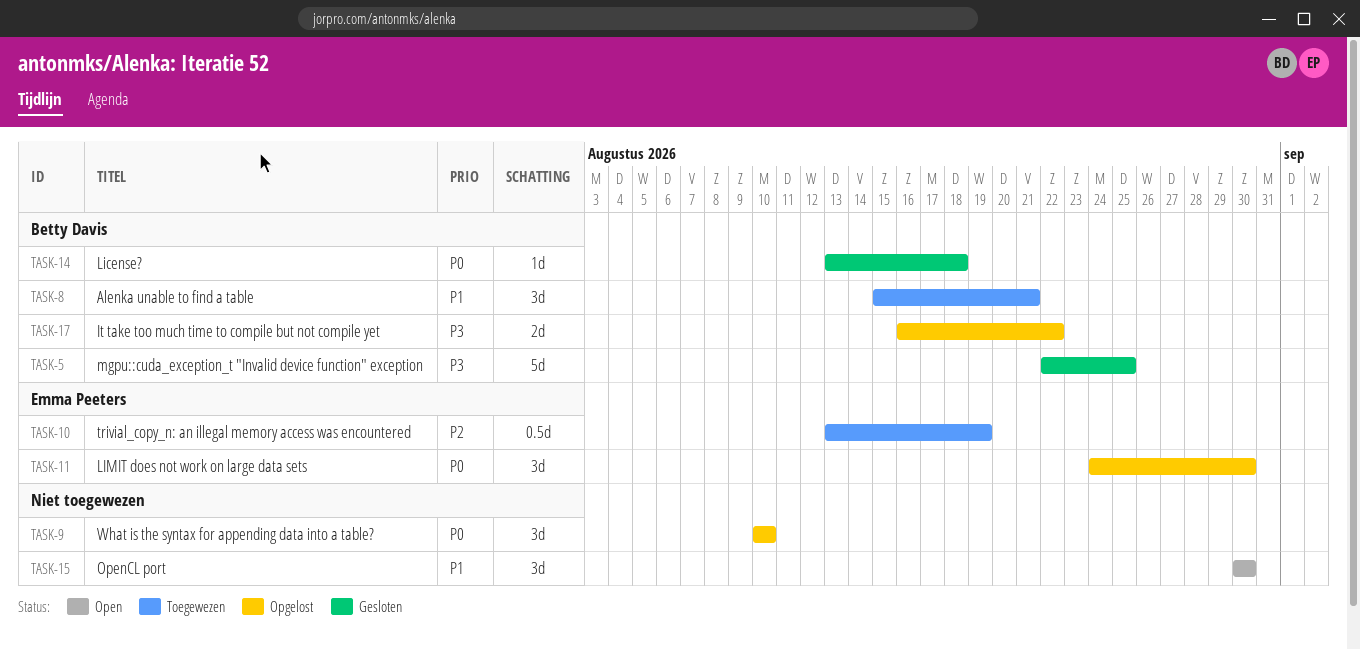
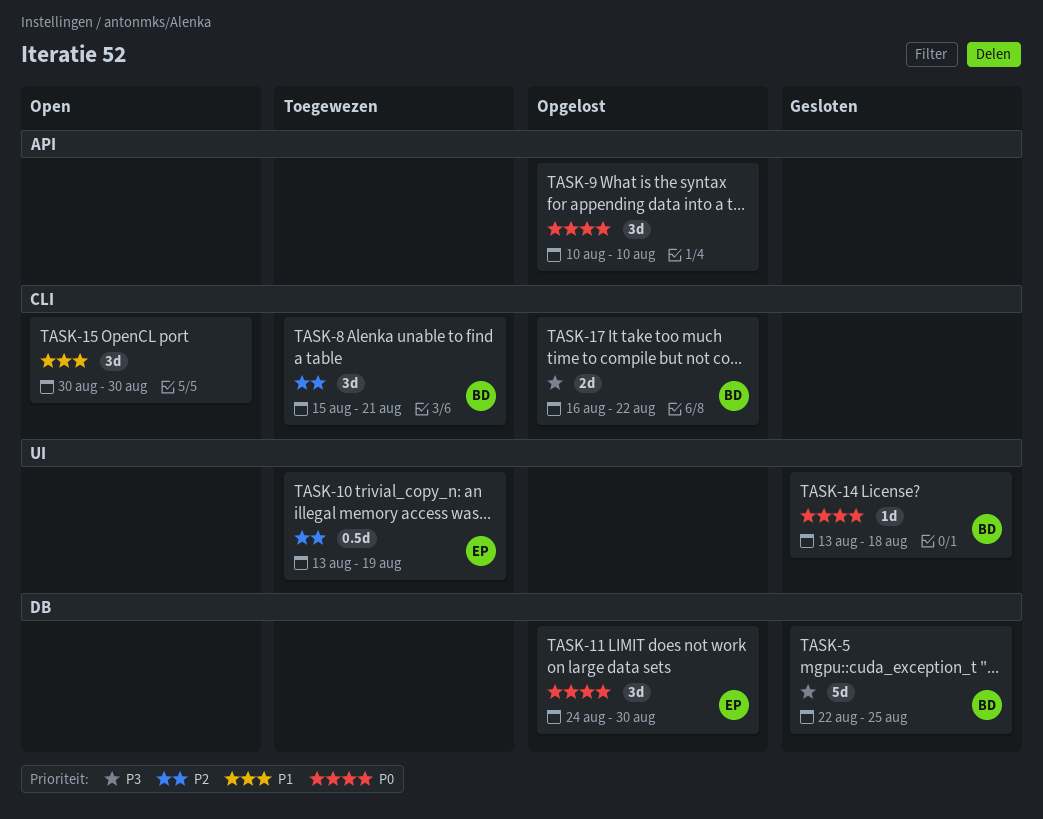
TASK-8, priority: P1 -> P2

